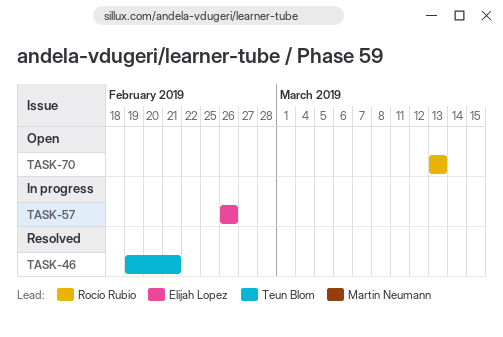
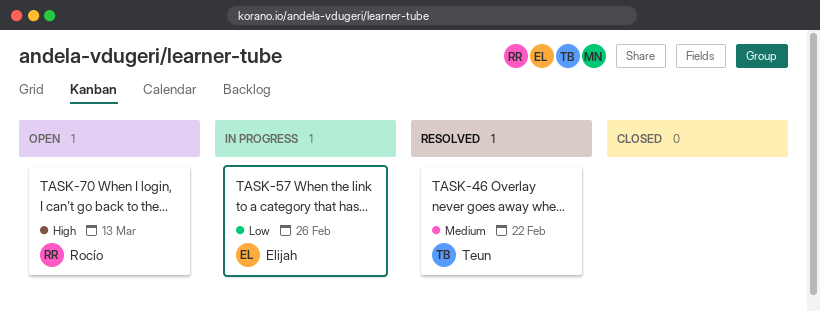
TASK-46, due: Feb 21 -> Feb 22

